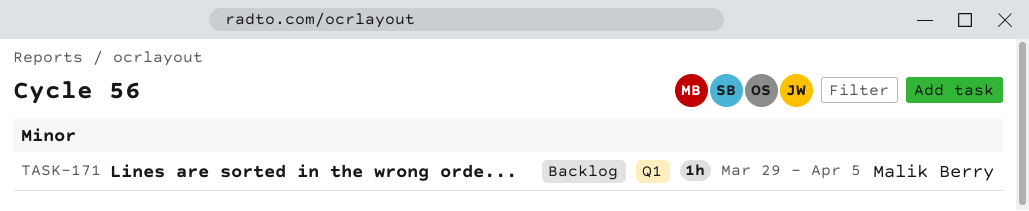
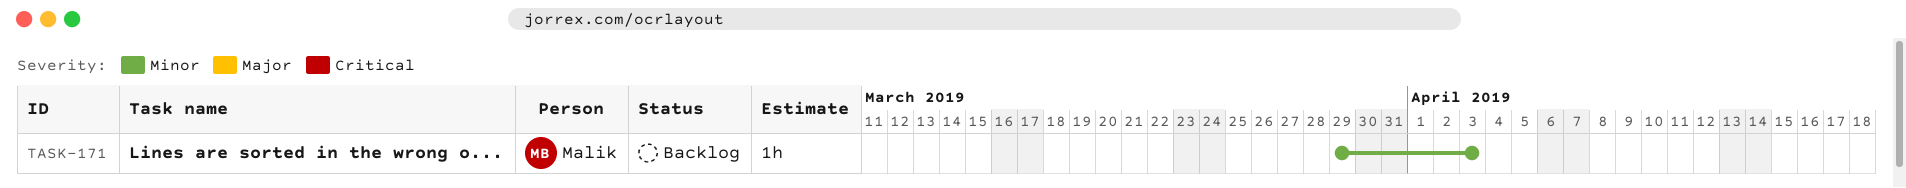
TASK-171, due: Apr 5 -> Apr 3

